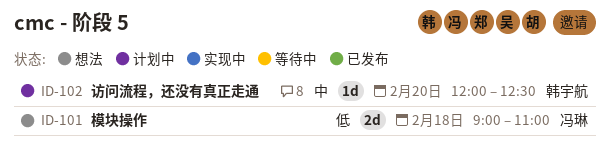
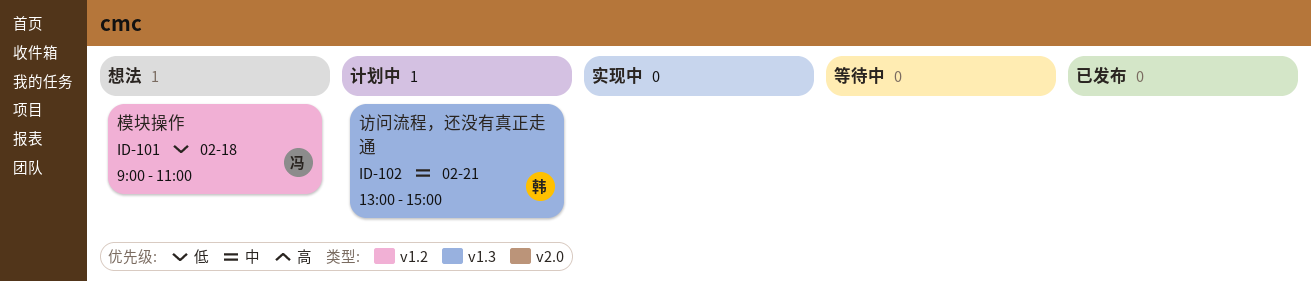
ID-102, day: Feb 20 -> Feb 21
ID-102, begins: 12:00 -> 13:00
ID-102, ends: 12:30 -> 15:00

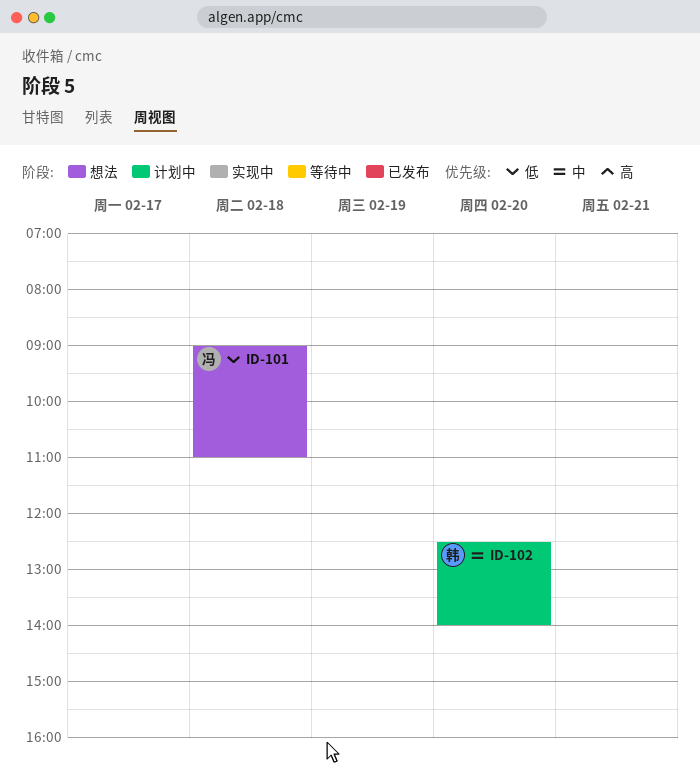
ID-102, day: Feb 21 -> Feb 20
ID-102, begins: 13:00 -> 12:30
ID-102, ends: 15:00 -> 14:00

